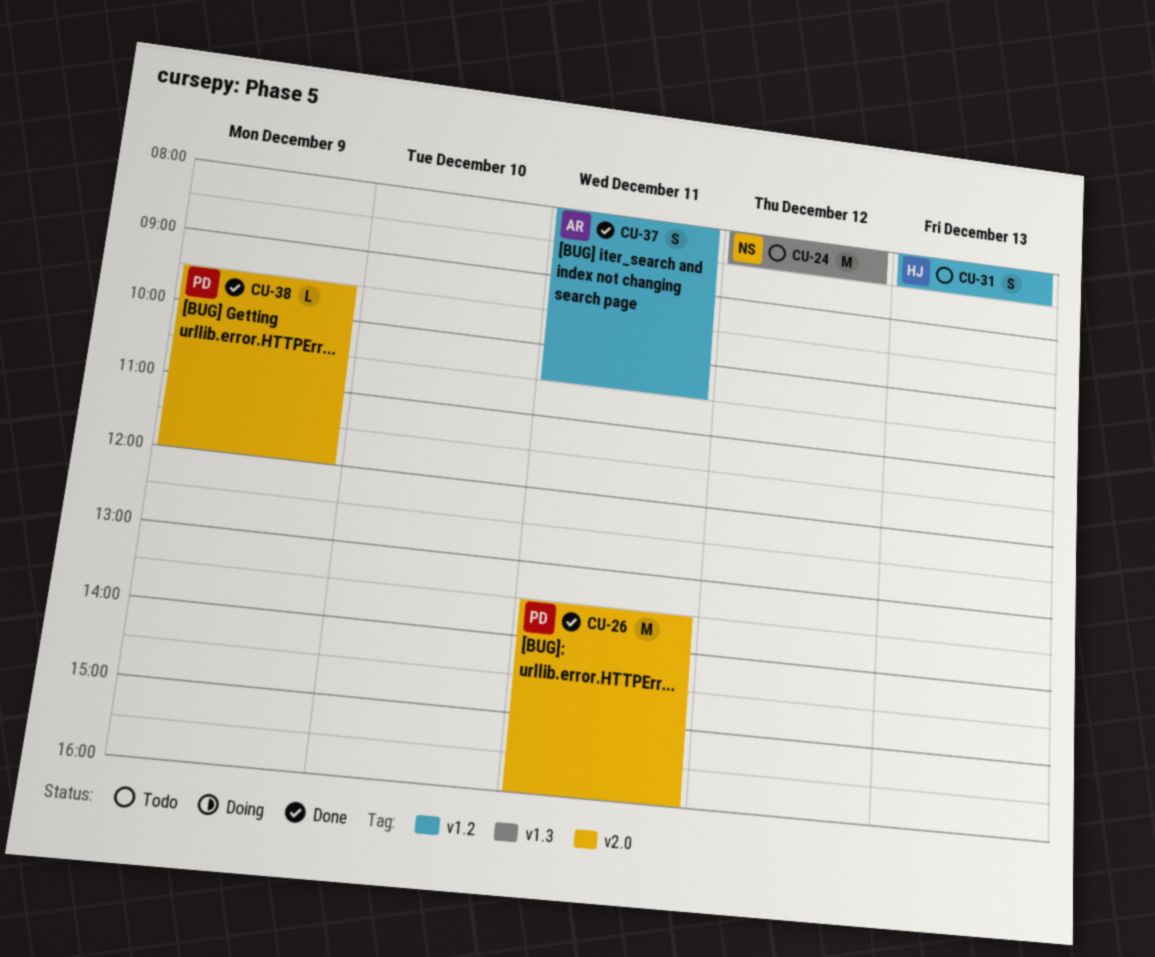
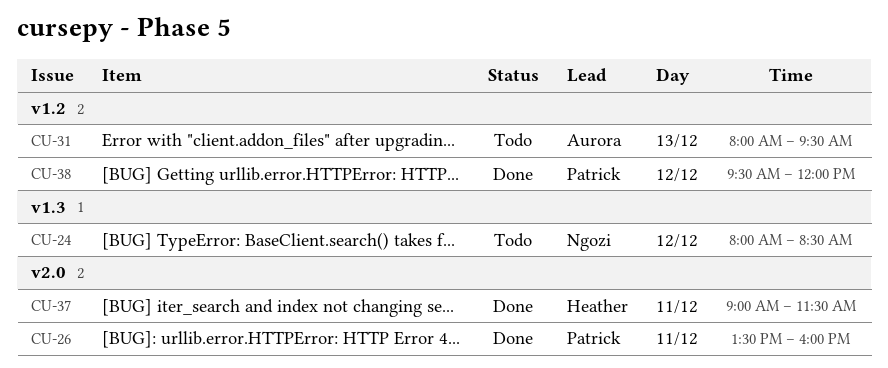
CU-31, owner: Heather -> Aurora
CU-31, ends: 08:30 -> 09:30
CU-37, owner: Aurora -> Heather
CU-37, label: v1.2 -> v2.0
CU-37, begins: 08:00 -> 09:00
CU-37, ends: 10:30 -> 11:30
CU-38, label: v2.0 -> v1.2
CU-38, day: Dec 9 -> Dec 12

